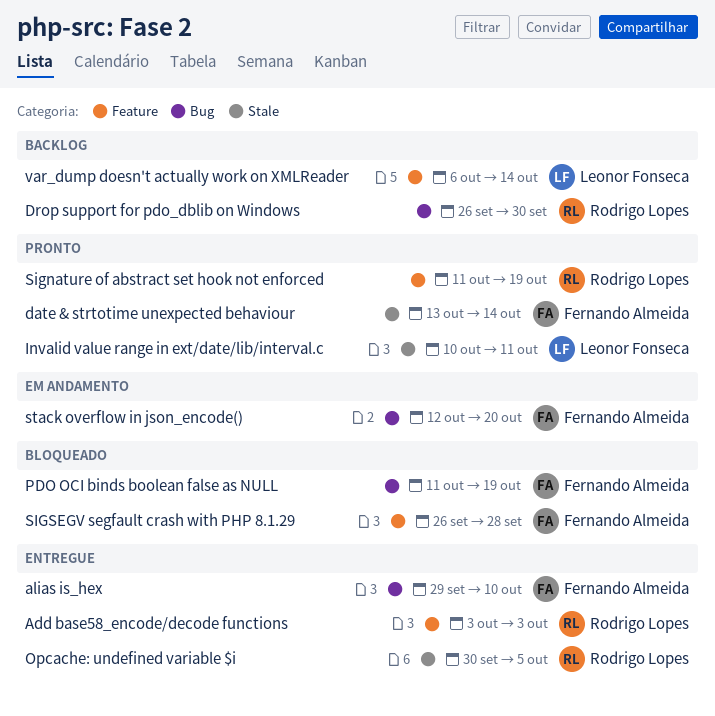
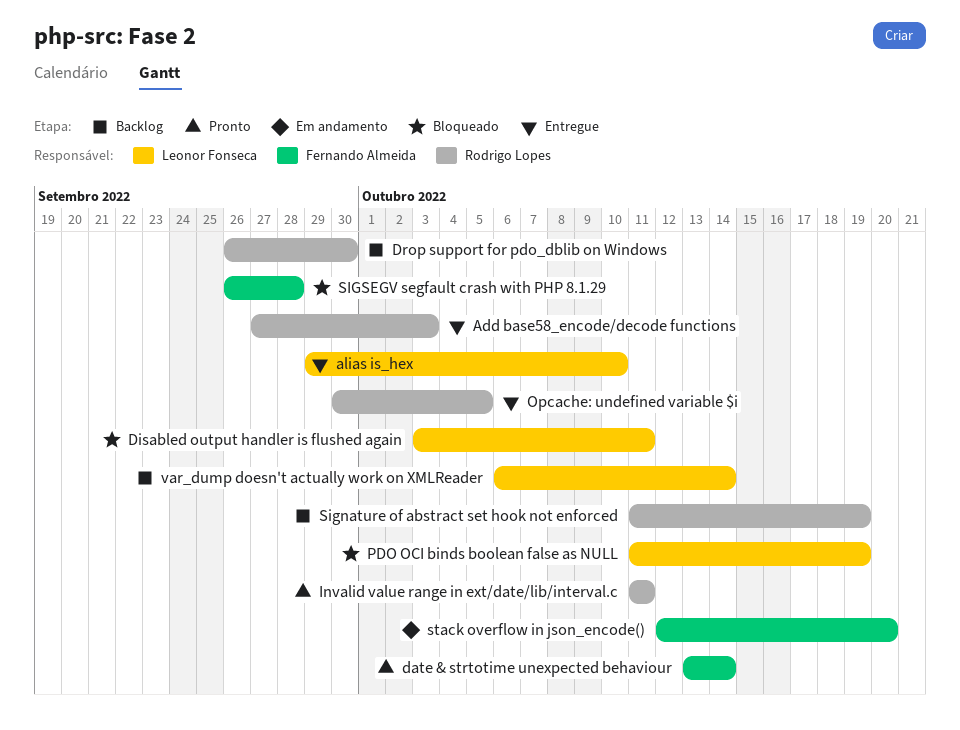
Add base58_encode/decode functions, start: Oct 3 -> Sep 27
alias is_hex, owner: Fernando Almeida -> Leonor Fonseca
Disabled output handler is flushed again: none -> present
Invalid value range in ext/date/lib/interval.c, owner: Leonor Fonseca -> Rodrigo Lopes
Invalid value range in ext/date/lib/interval.c, start: Oct 10 -> Oct 11
PDO OCI binds boolean false as NULL, owner: Fernando Almeida -> Leonor Fonseca
Signature of abstract set hook not enforced, status: Pronto -> Backlog

